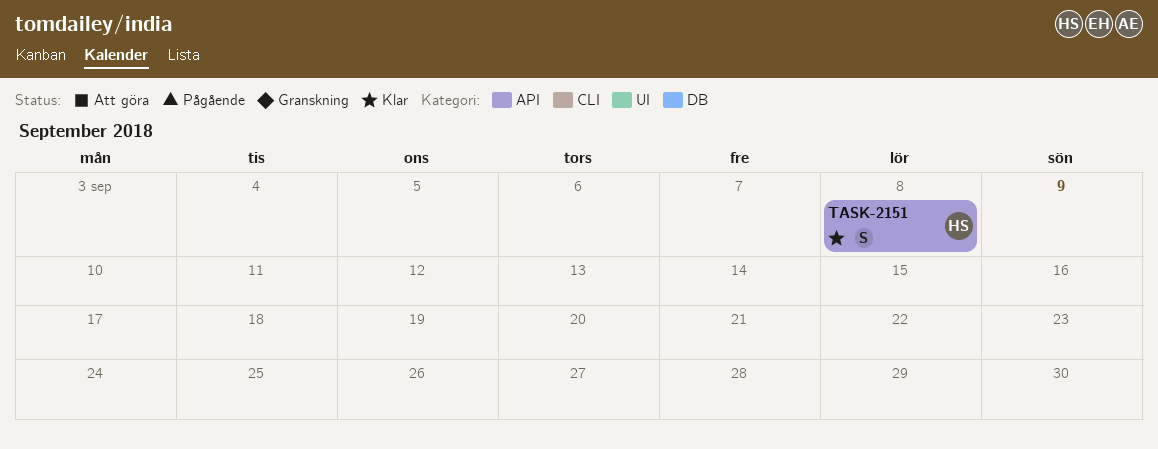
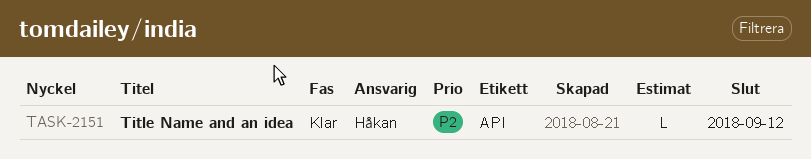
TASK-2151, estimate: S -> L
TASK-2151, due: Sep 8 -> Sep 12

